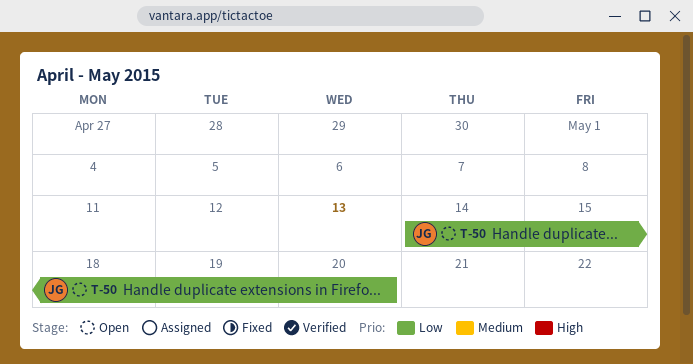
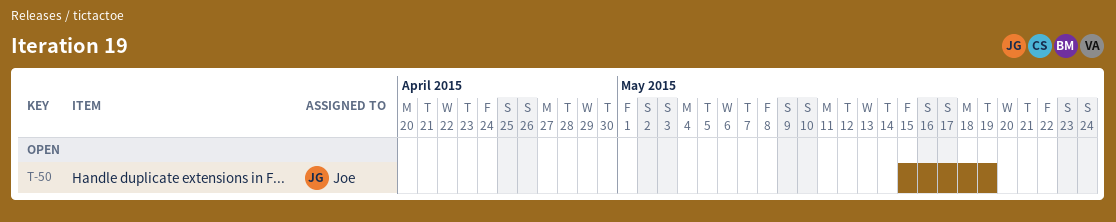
T-50, start: May 14 -> May 15
T-50, due: May 20 -> May 19

